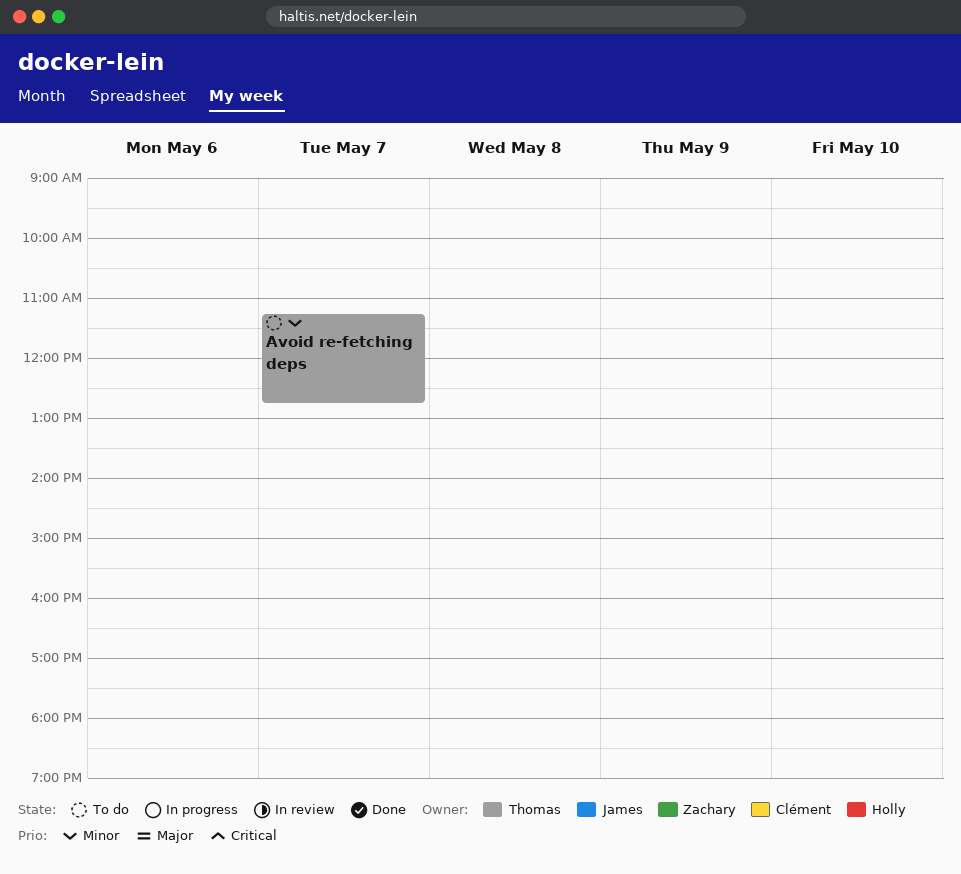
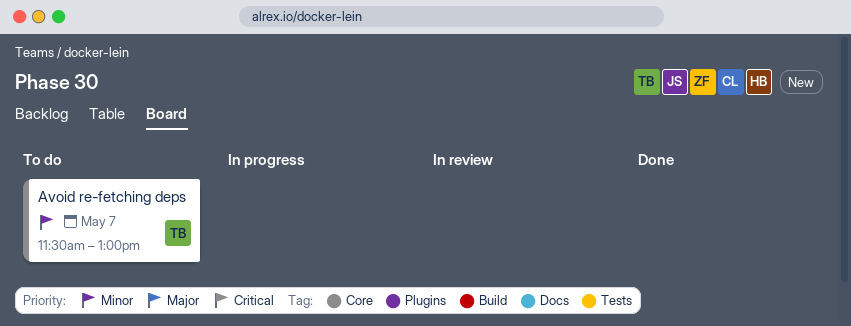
Avoid re-fetching deps, begins: 11:15 -> 11:30
Avoid re-fetching deps, ends: 12:45 -> 13:00

